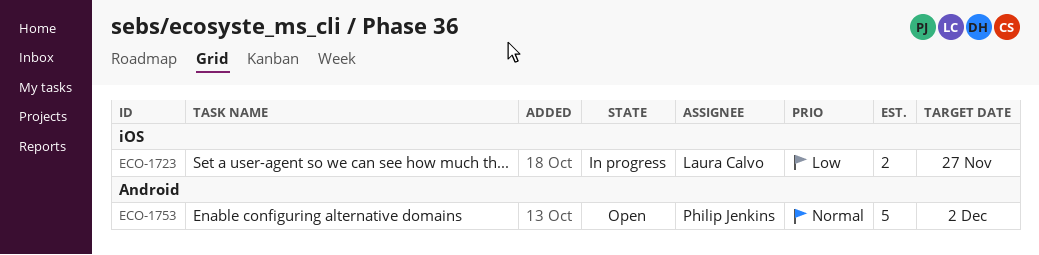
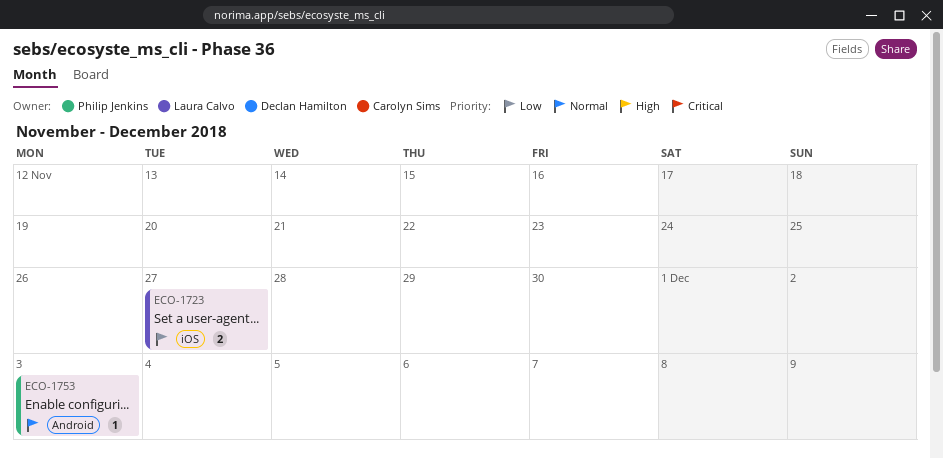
ECO-1753, estimate: 5 -> 1
ECO-1753, due: Dec 2 -> Dec 3

